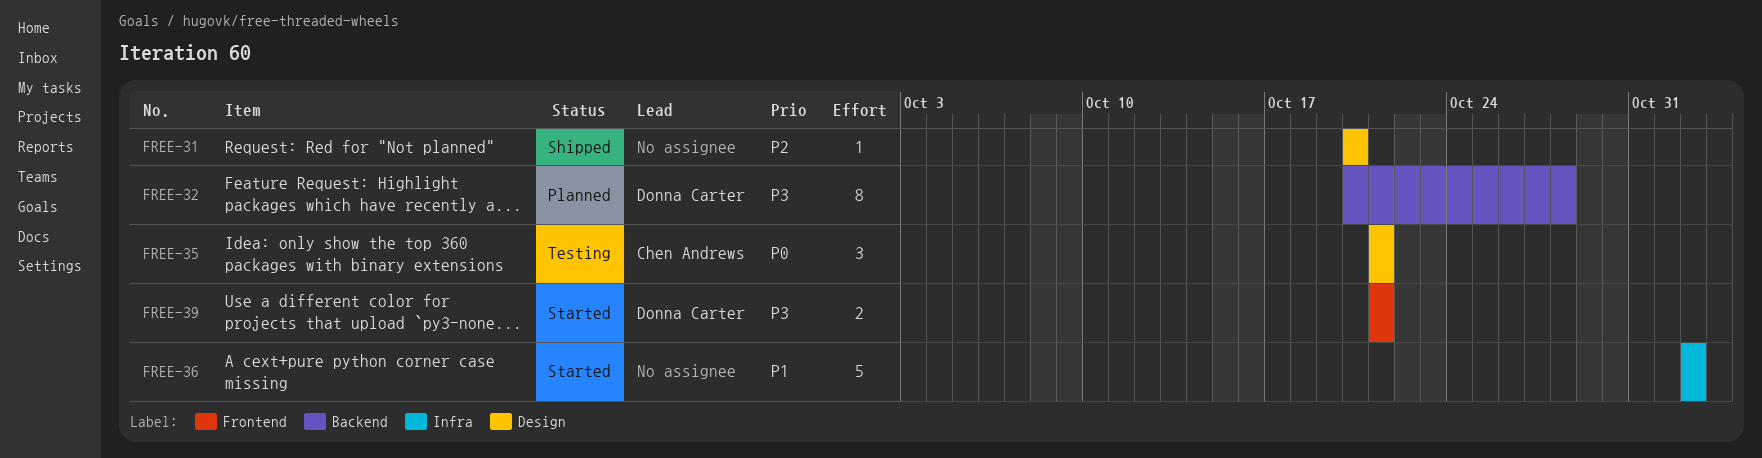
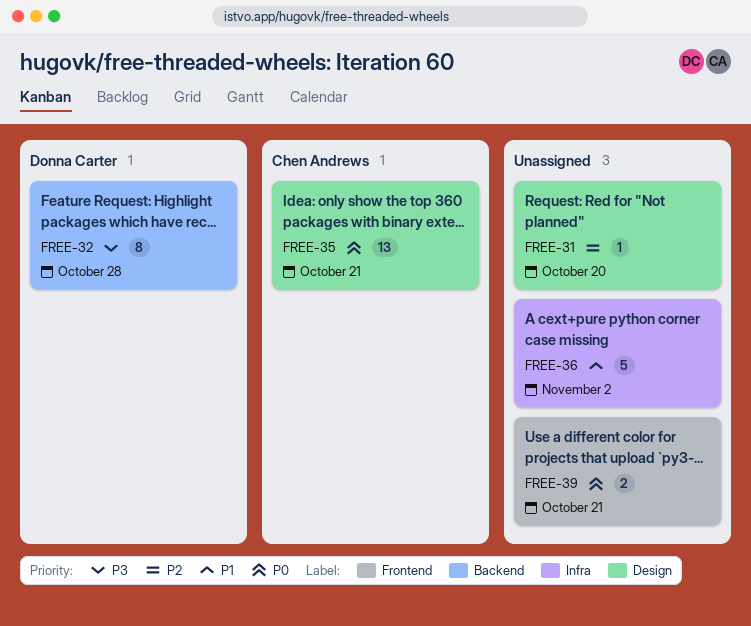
FREE-35, estimate: 3 -> 13
FREE-39, owner: Donna Carter -> none
FREE-39, priority: P3 -> P0

